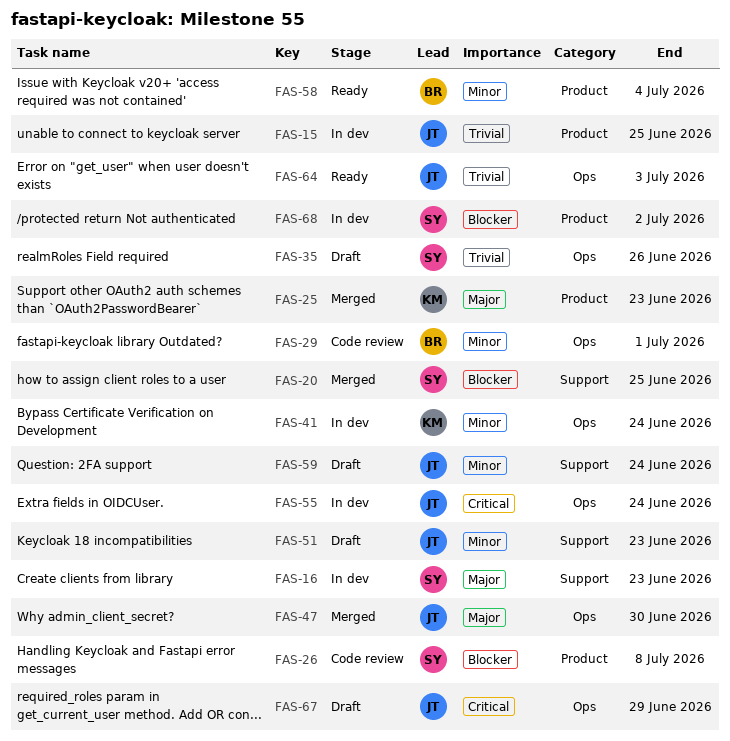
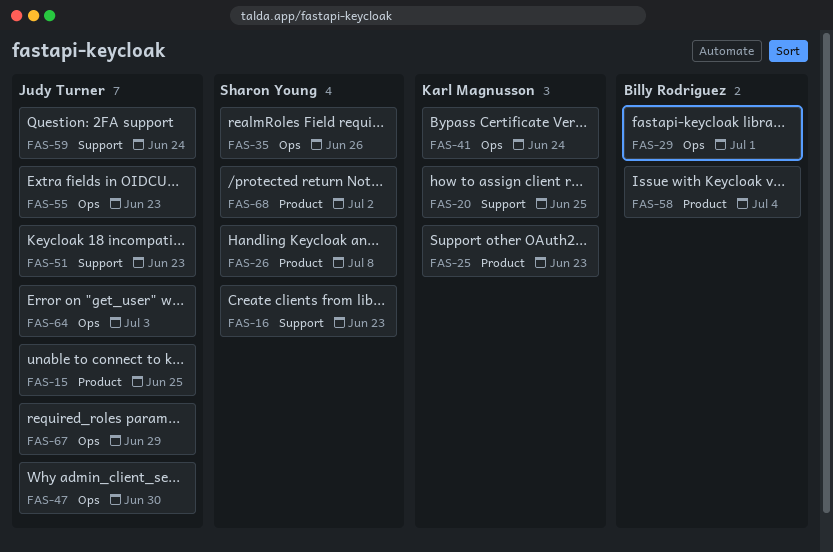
FAS-20, owner: Sharon Young -> Karl Magnusson
FAS-55, due: Jun 24 -> Jun 23

